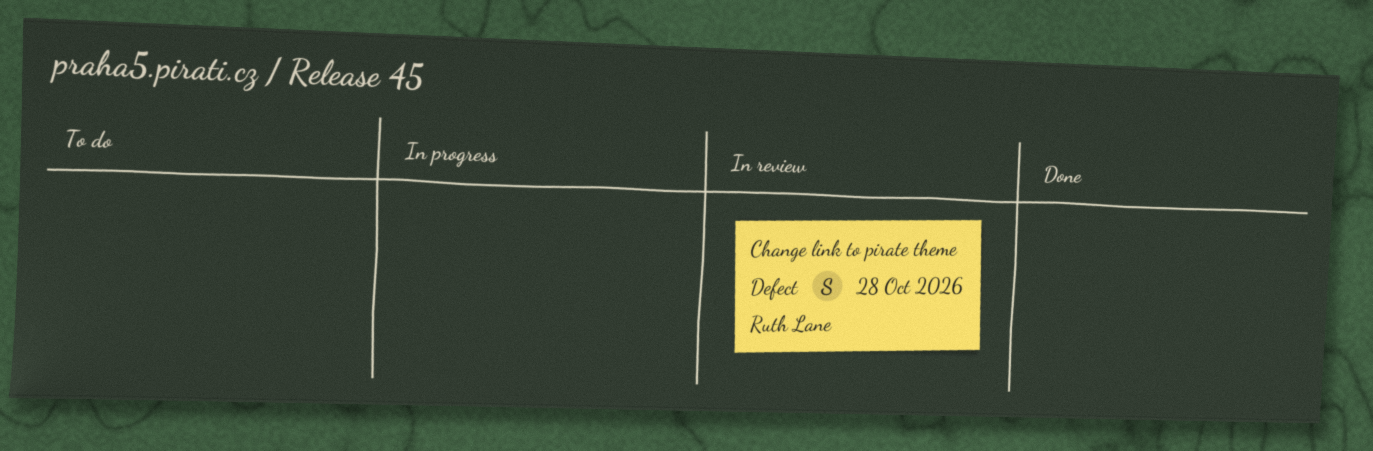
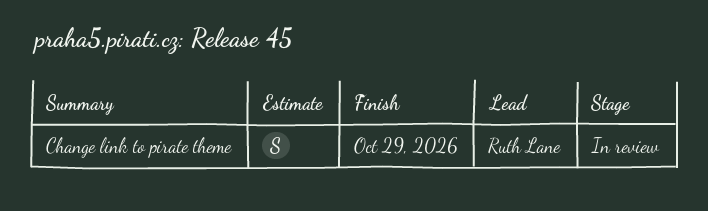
Change link to pirate theme, due: Oct 28 -> Oct 29

